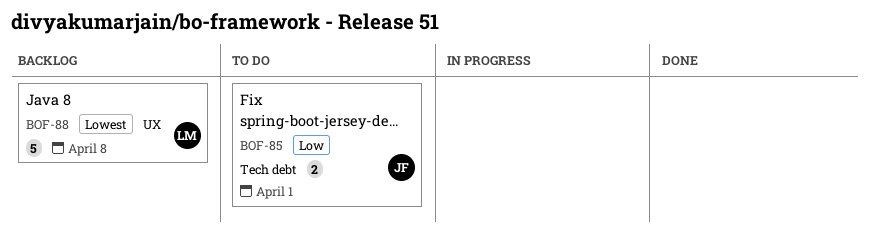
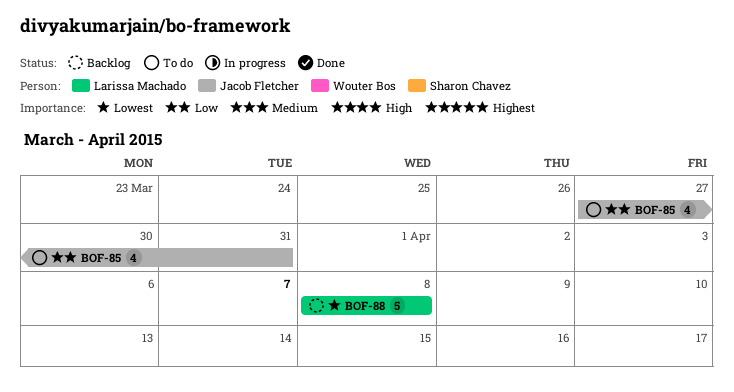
BOF-85, estimate: 2 -> 4
BOF-85, due: Apr 1 -> Mar 31

